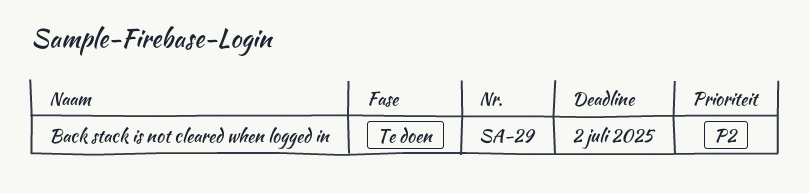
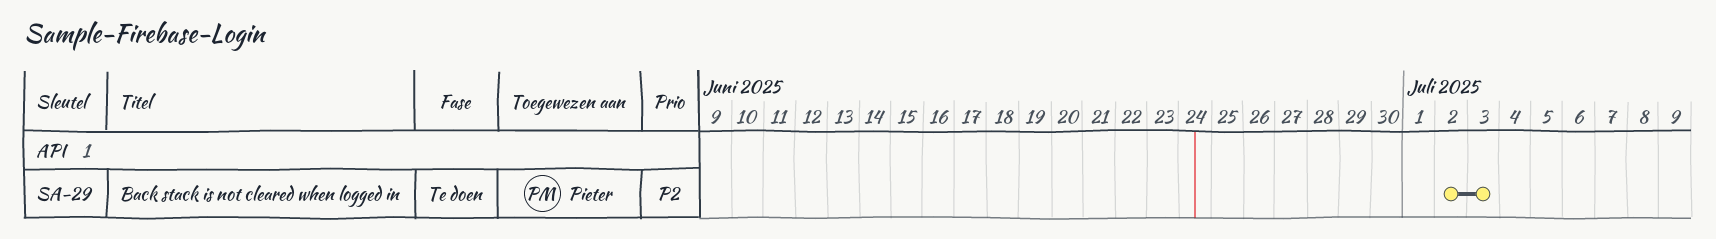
SA-29, due: Jul 2 -> Jul 3

